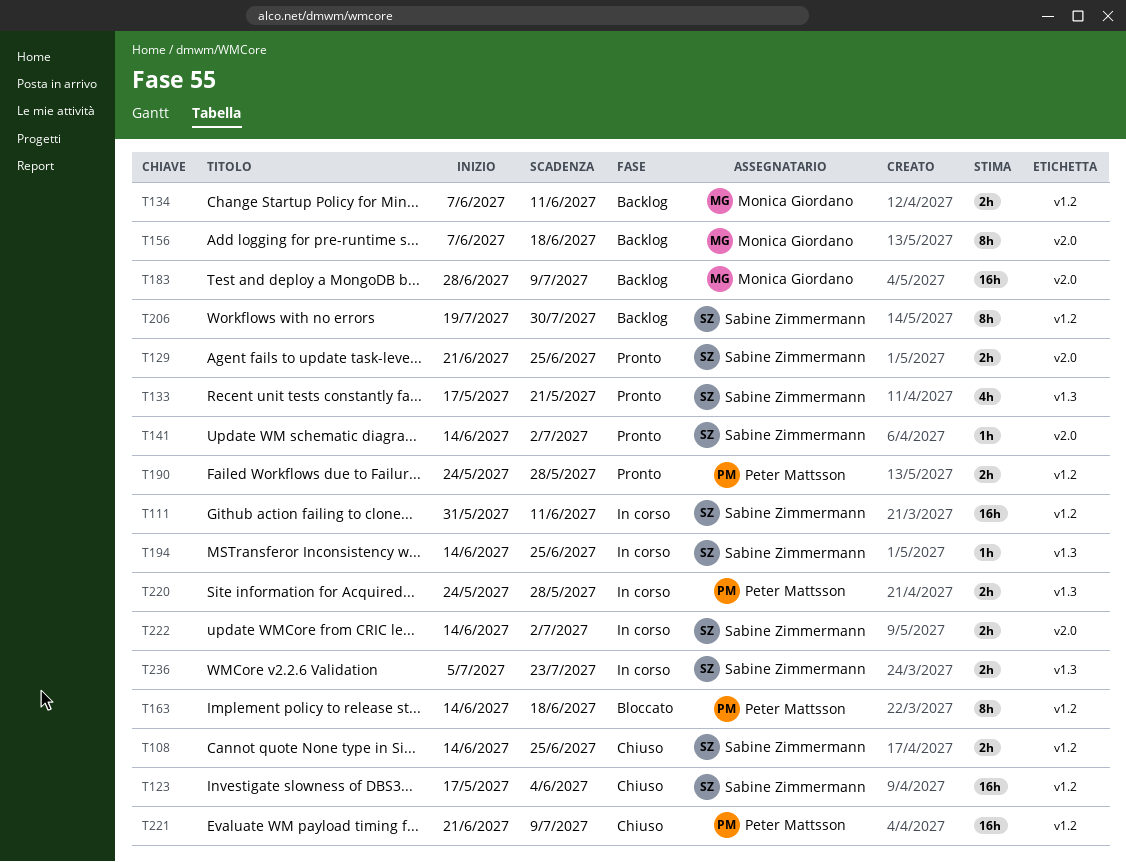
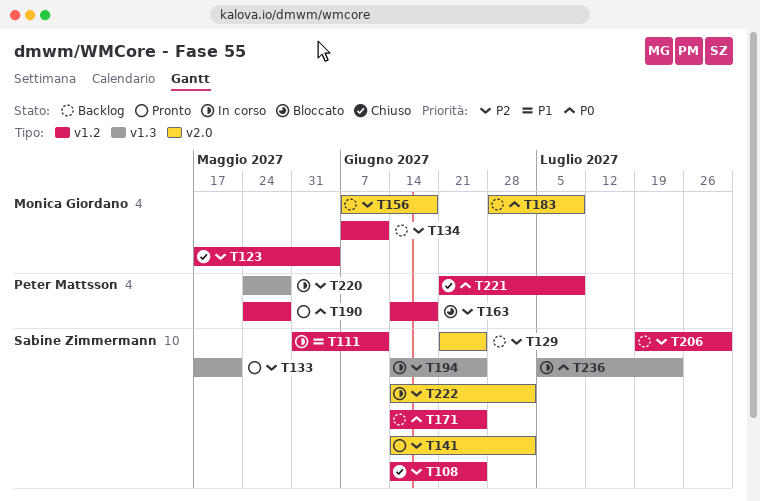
T123, owner: Sabine Zimmermann -> Monica Giordano
T129, status: Pronto -> Backlog
T171: none -> present

